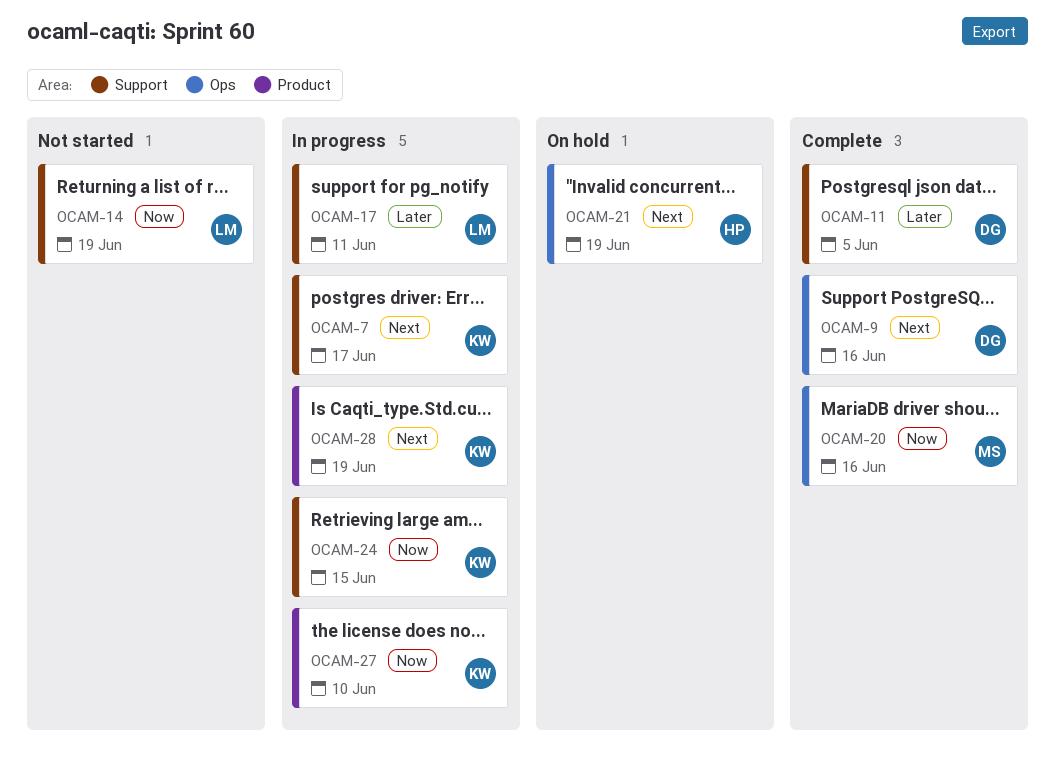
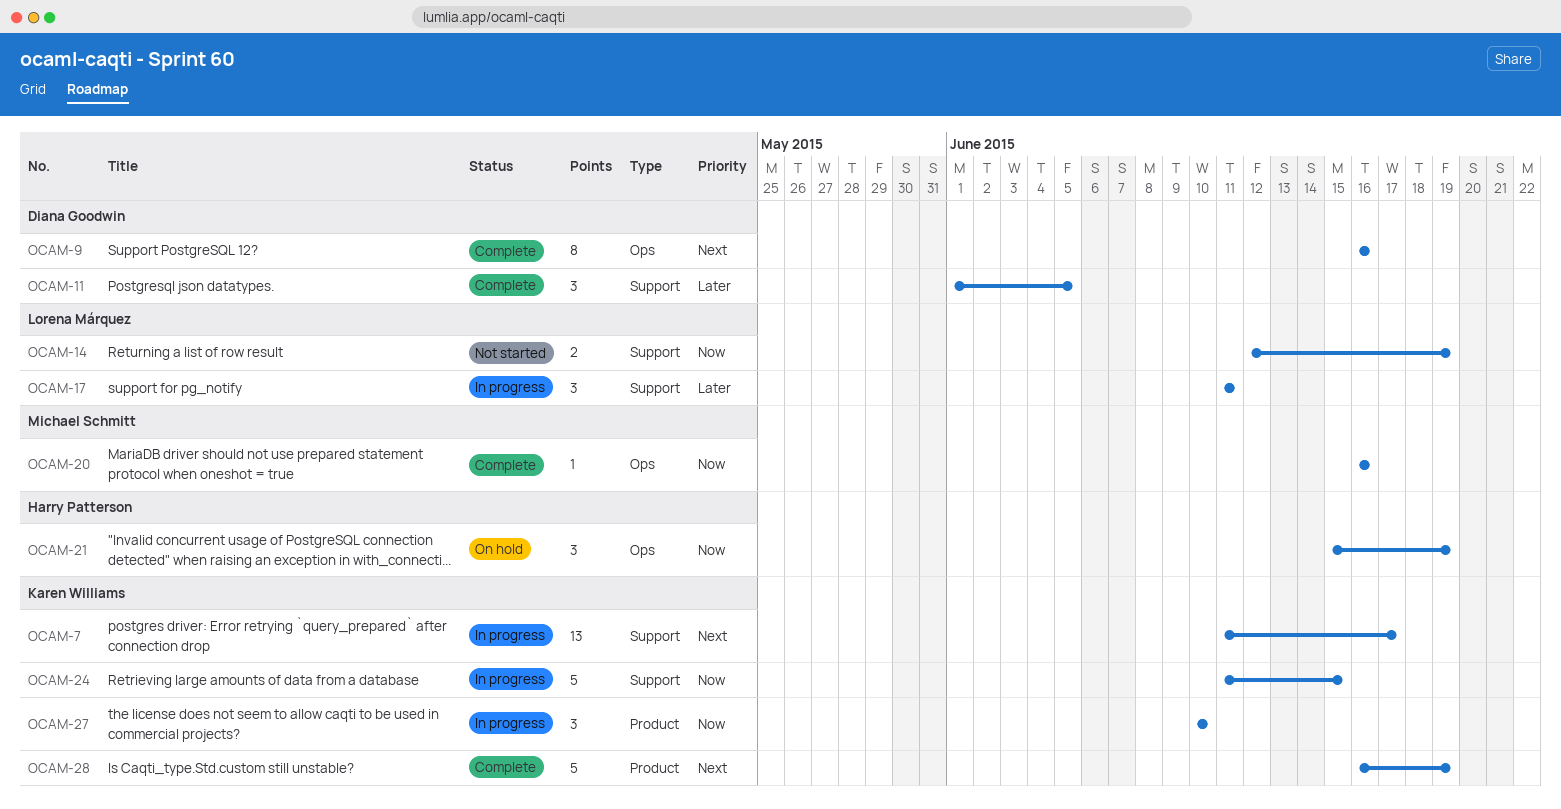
OCAM-21, priority: Next -> Now
OCAM-28, status: In progress -> Complete

